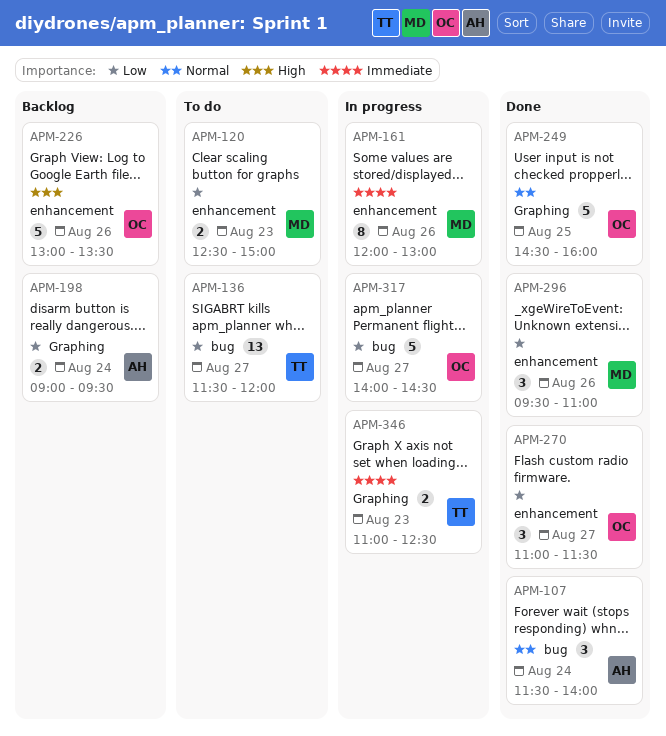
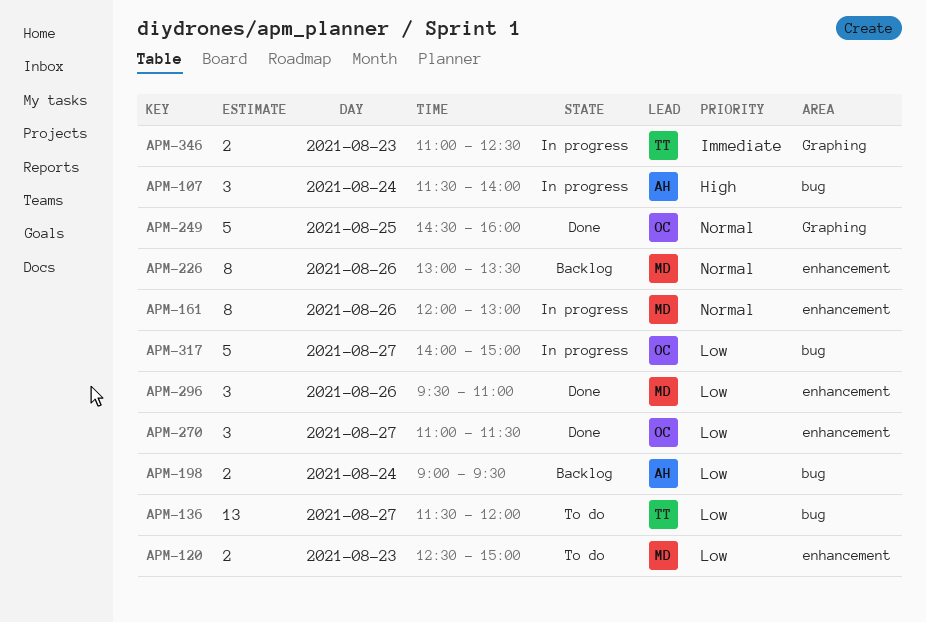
APM-107, status: Done -> In progress
APM-107, priority: Normal -> High
APM-161, priority: Immediate -> Normal
APM-198, label: Graphing -> bug
APM-226, owner: OC -> MD
APM-226, priority: High -> Normal
APM-226, estimate: 5 -> 8
APM-317, ends: 14:30 -> 15:00

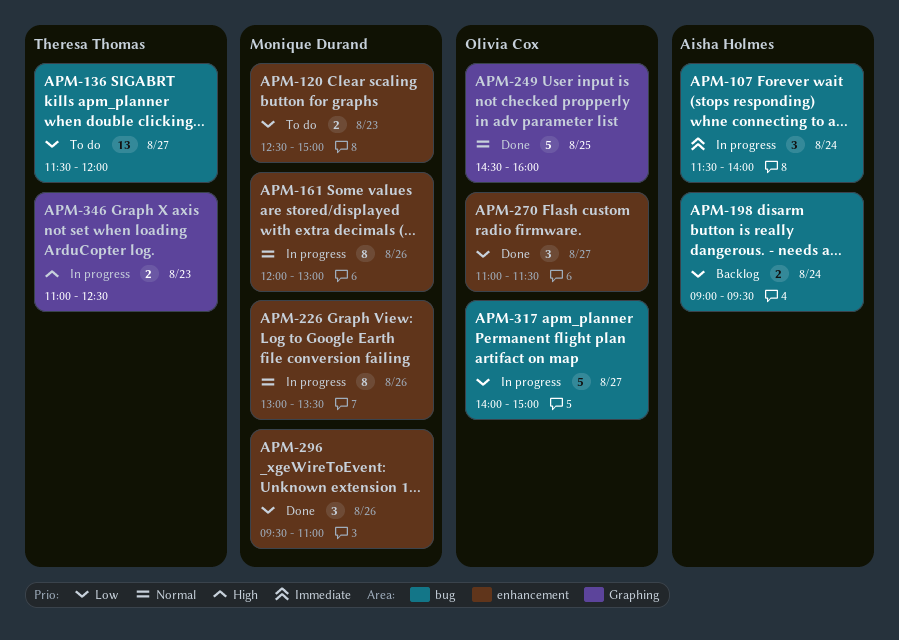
APM-107, priority: High -> Immediate
APM-226, status: Backlog -> In progress
APM-346, priority: Immediate -> High

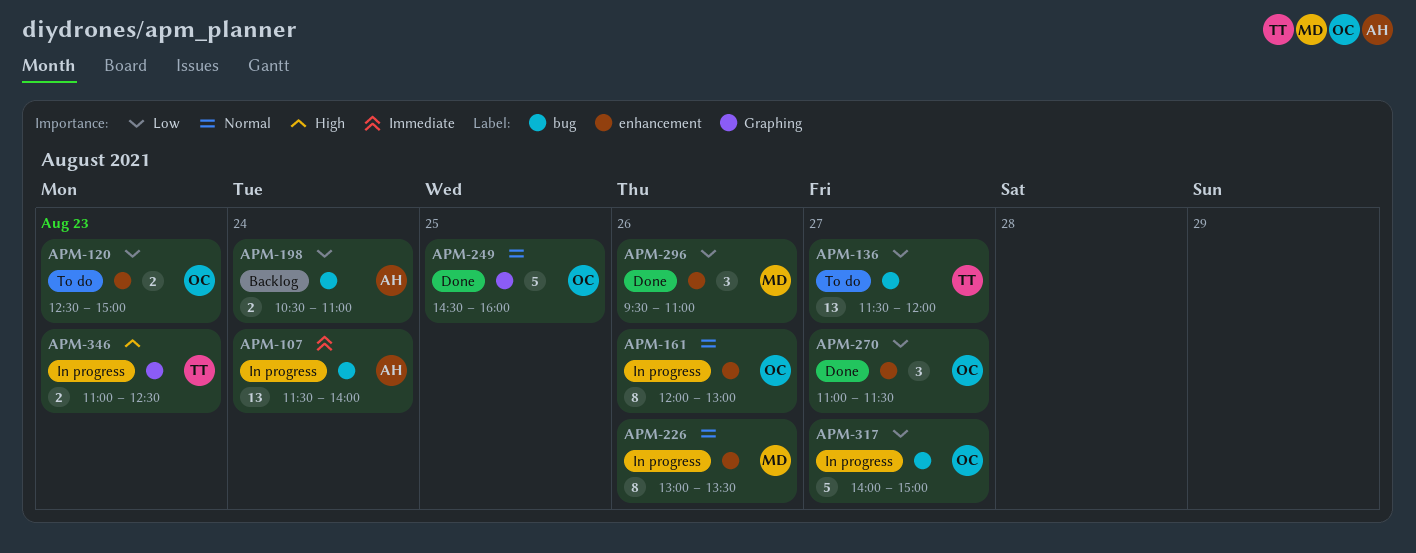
APM-107, estimate: 3 -> 13
APM-120, owner: Monique Durand -> Olivia Cox
APM-161, owner: Monique Durand -> Olivia Cox
APM-198, begins: 09:00 -> 10:30
APM-198, ends: 09:30 -> 11:00

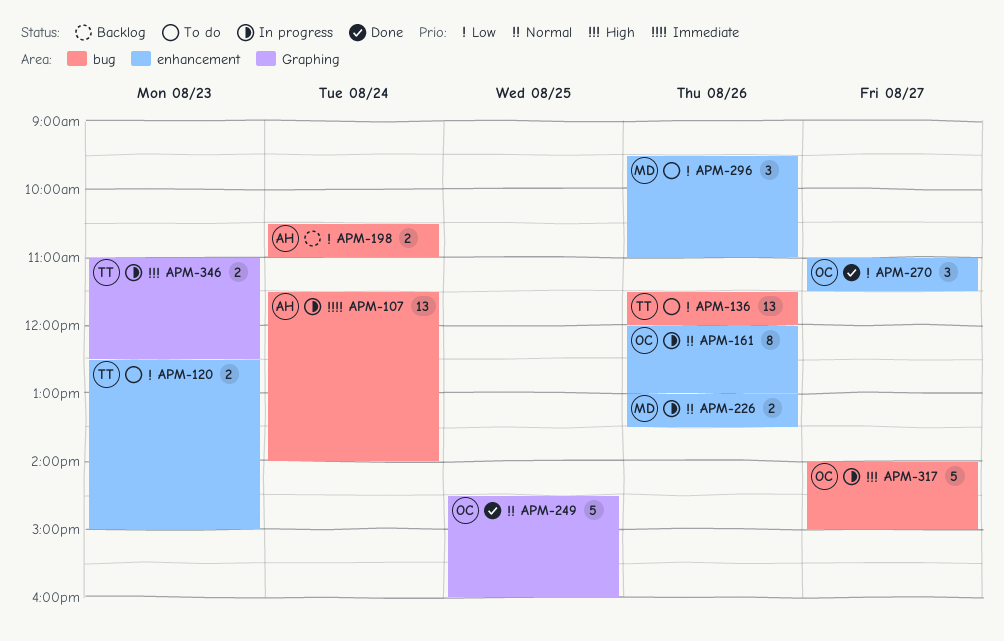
APM-120, owner: OC -> TT
APM-136, day: Aug 27 -> Aug 26
APM-226, estimate: 8 -> 2
APM-296, status: Done -> To do
APM-317, priority: Low -> High

